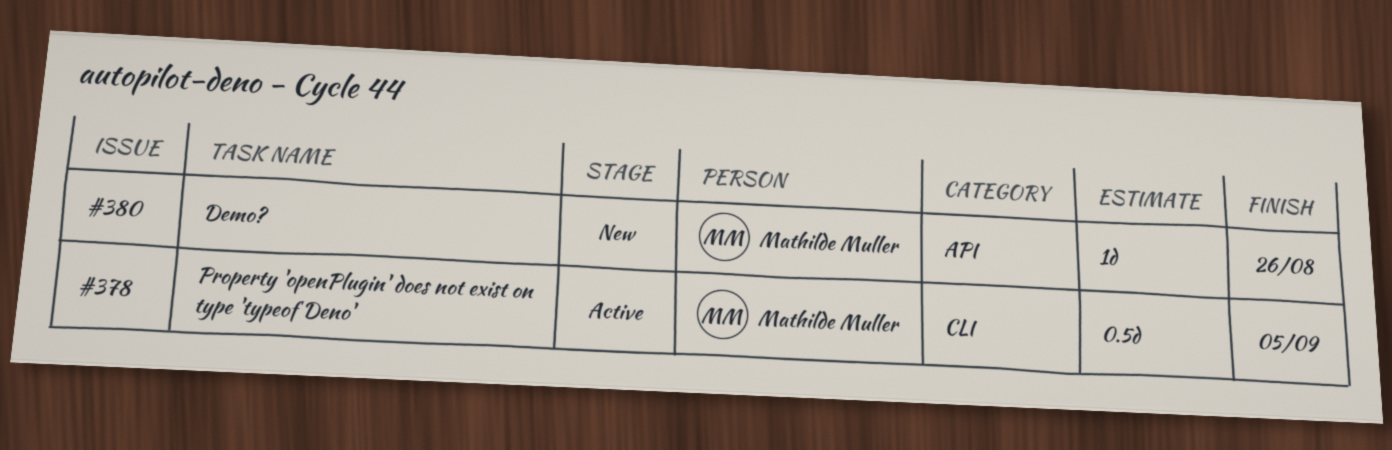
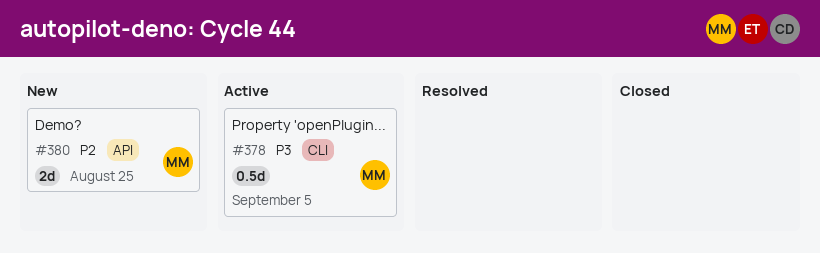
#380, estimate: 1d -> 2d
#380, due: Aug 26 -> Aug 25

